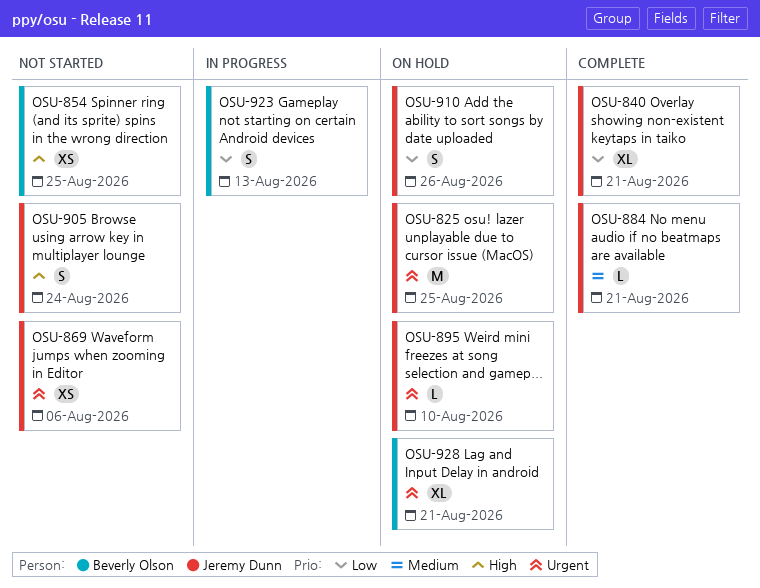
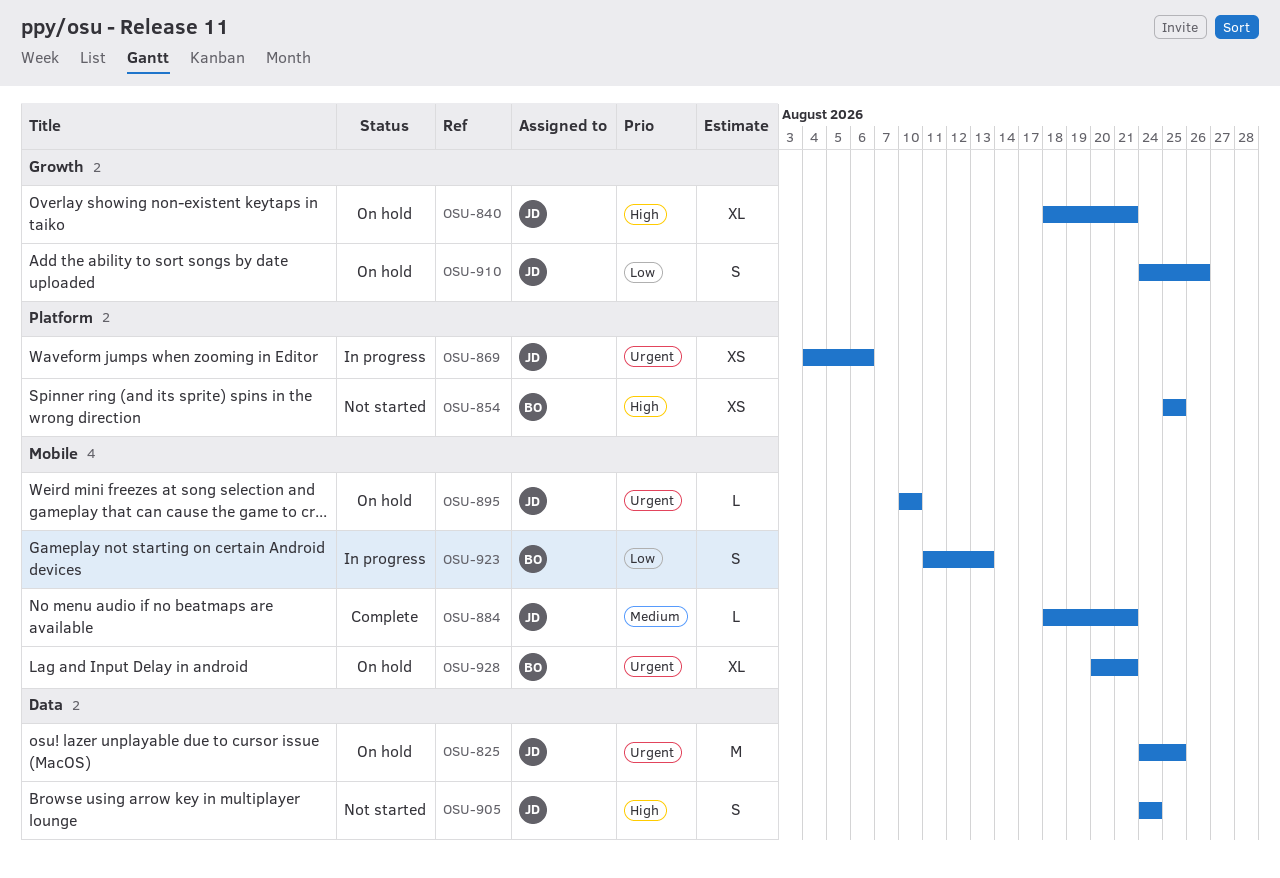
OSU-840, status: Complete -> On hold
OSU-840, priority: Low -> High
OSU-869, status: Not started -> In progress

